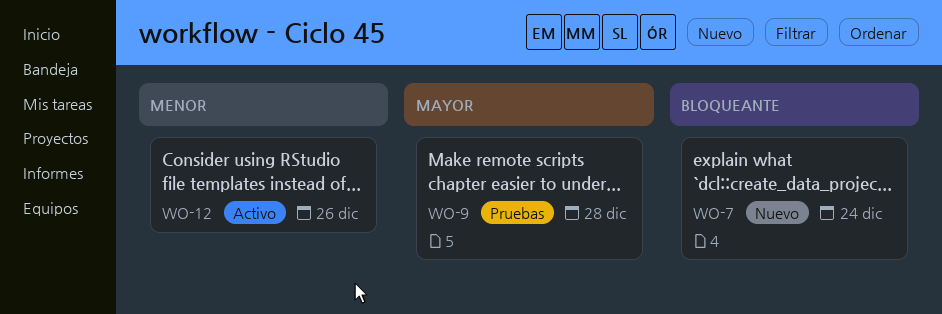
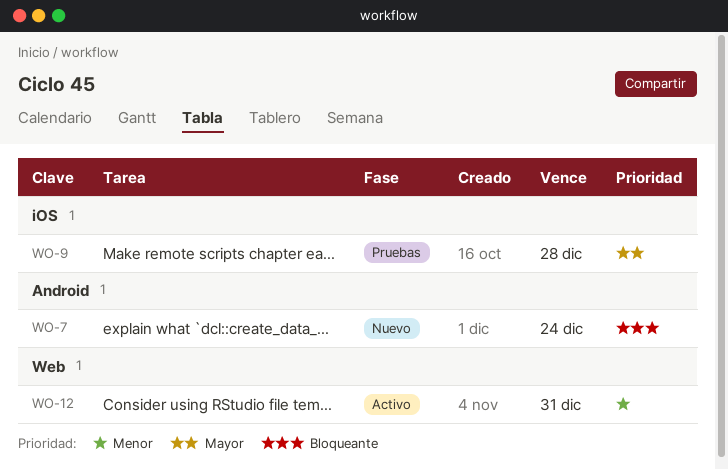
WO-12, due: Dec 26 -> Dec 31

